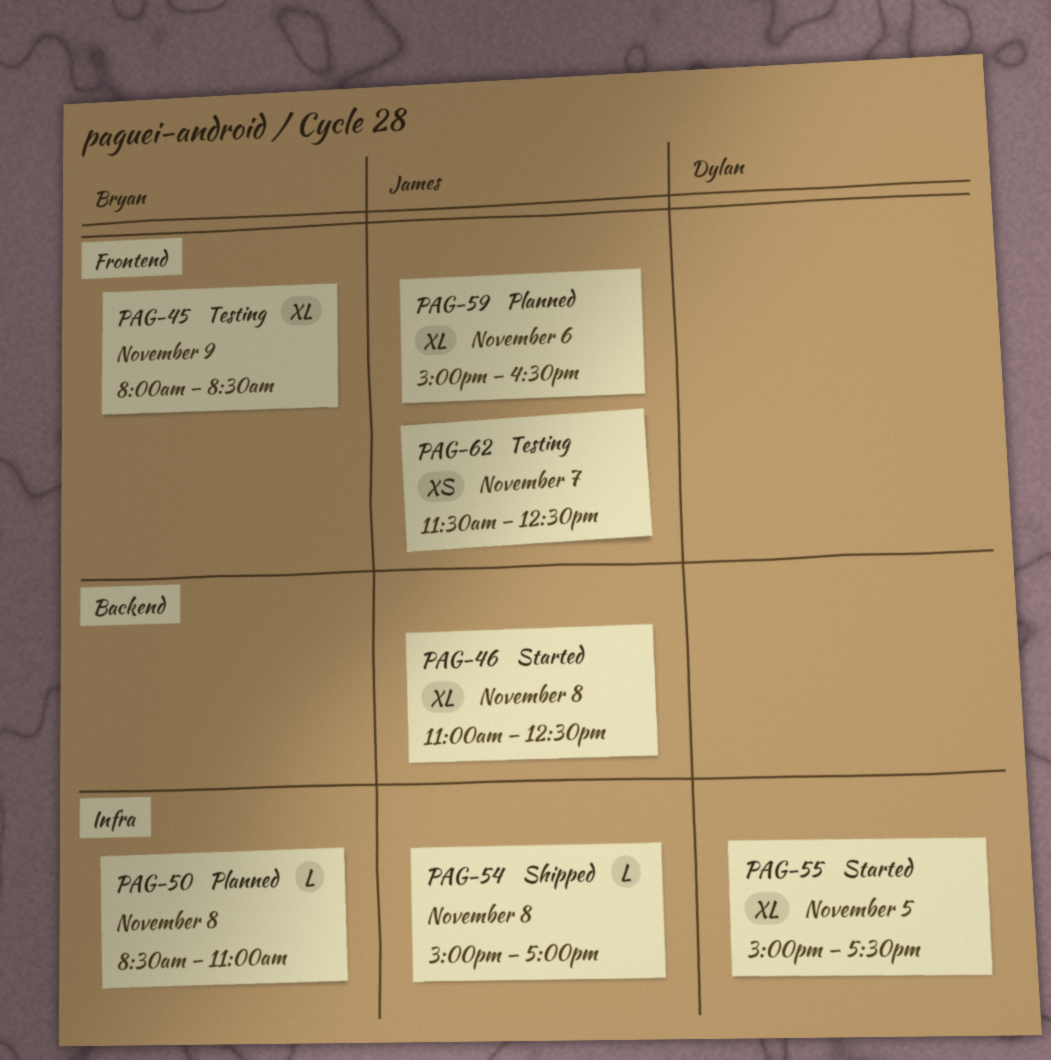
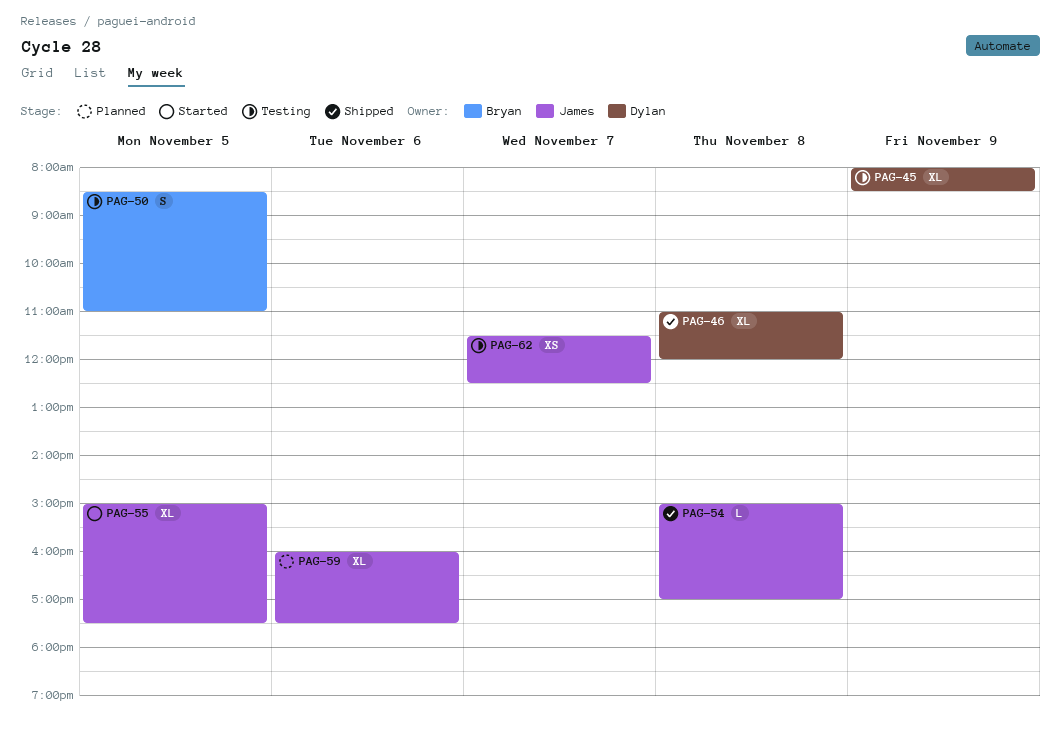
PAG-45, owner: Bryan -> Dylan
PAG-46, status: Started -> Shipped
PAG-46, owner: James -> Dylan
PAG-46, ends: 12:30 -> 12:00
PAG-50, status: Planned -> Testing
PAG-50, estimate: L -> S
PAG-50, day: Nov 8 -> Nov 5
PAG-55, owner: Dylan -> James
PAG-59, begins: 15:00 -> 16:00
PAG-59, ends: 16:30 -> 17:30

